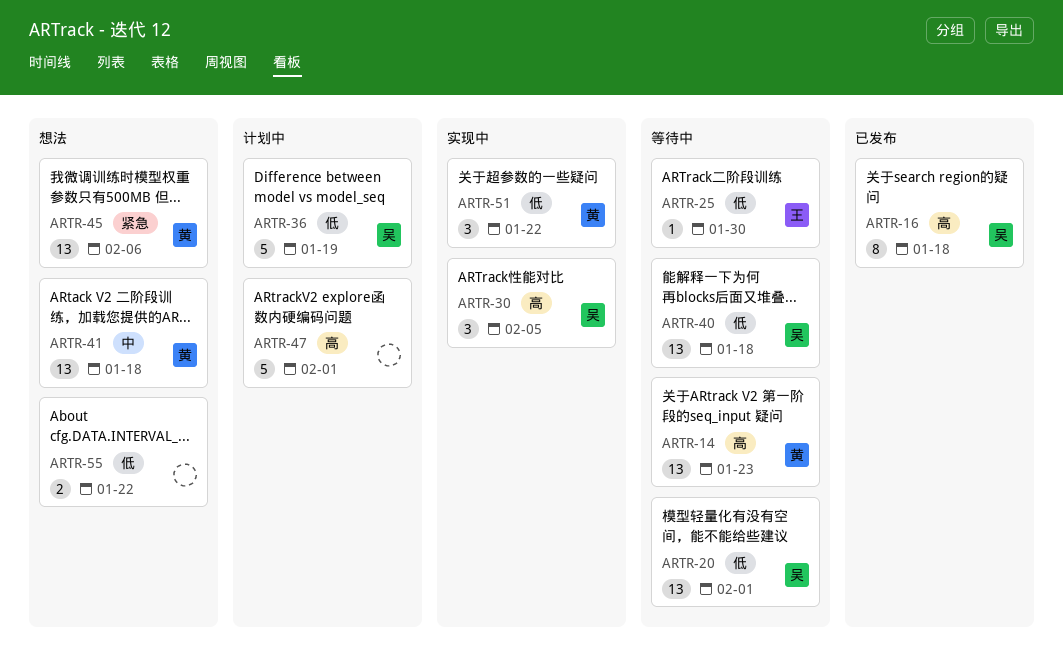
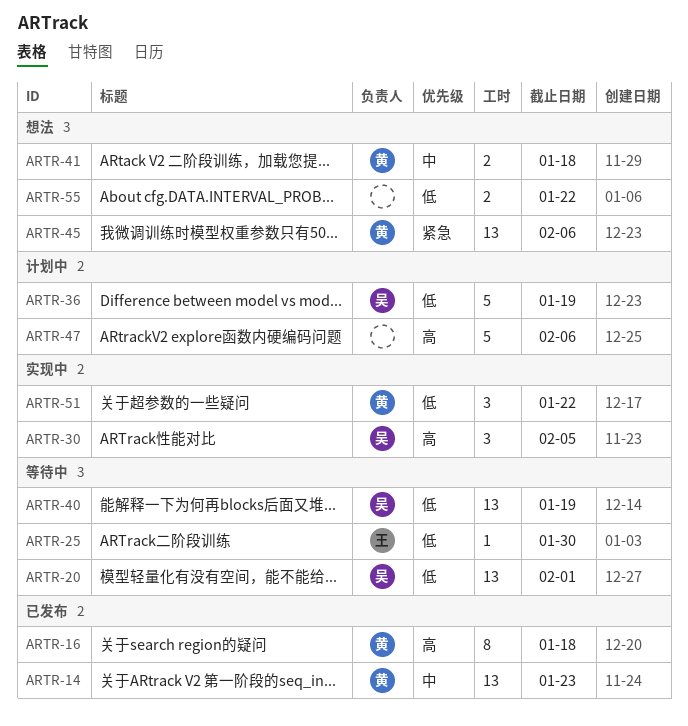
ARTR-14, status: 等待中 -> 已发布
ARTR-14, priority: 高 -> 中
ARTR-16, owner: 吴 -> 黄
ARTR-40, due: Jan 18 -> Jan 19
ARTR-41, estimate: 13 -> 2
ARTR-47, due: Feb 1 -> Feb 6

